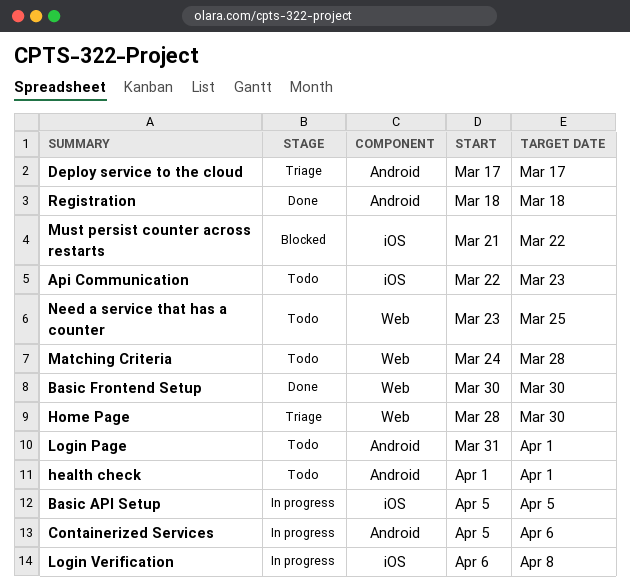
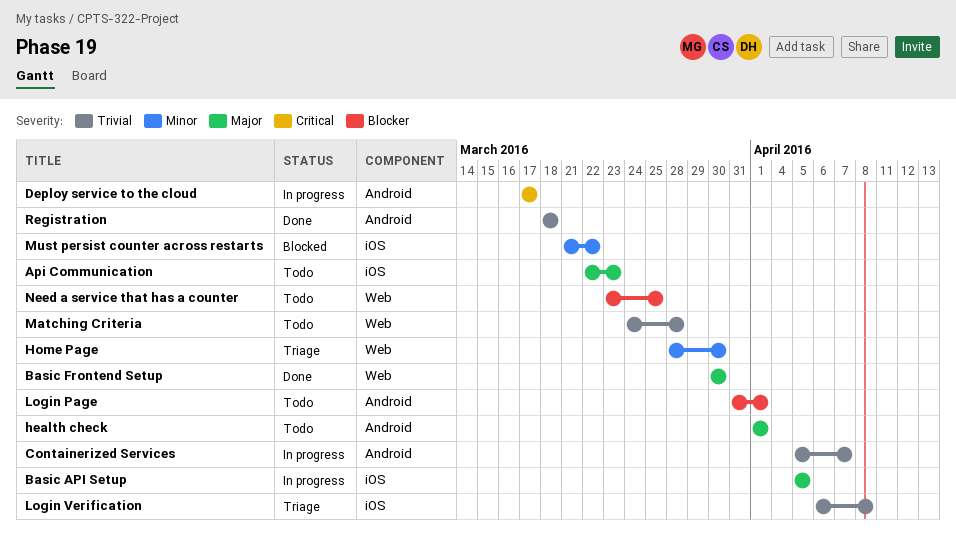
Containerized Services, due: Apr 6 -> Apr 7
Deploy service to the cloud, status: Triage -> In progress
Login Verification, status: In progress -> Triage

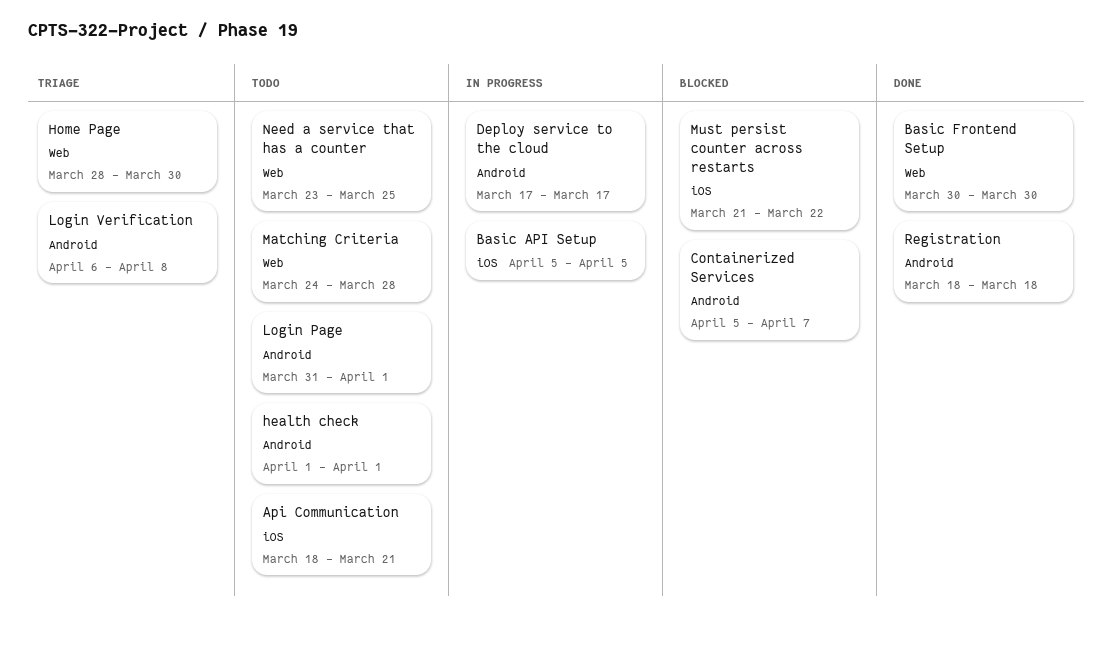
Api Communication, start: Mar 22 -> Mar 18
Api Communication, due: Mar 23 -> Mar 21
Containerized Services, status: In progress -> Blocked
Login Verification, label: iOS -> Android

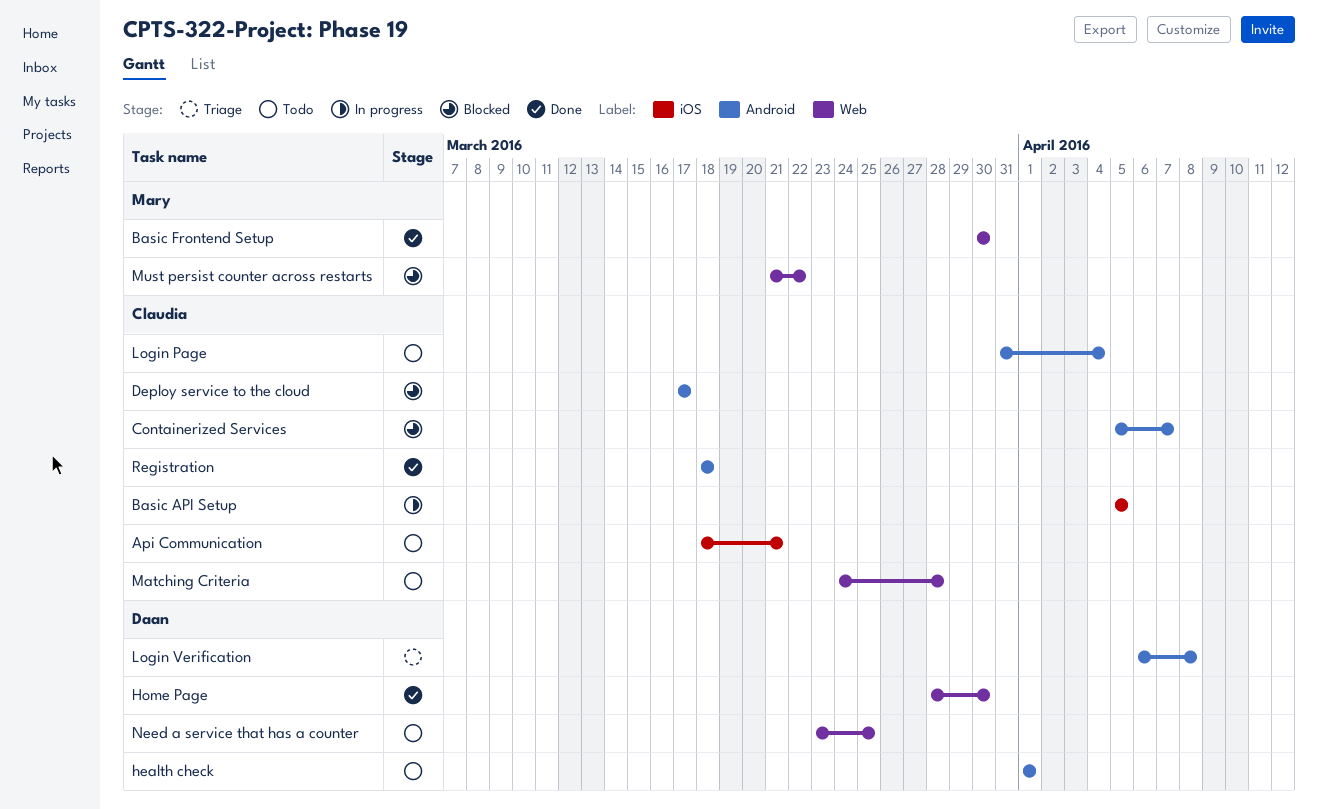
Deploy service to the cloud, status: In progress -> Blocked
Home Page, status: Triage -> Done
Login Page, due: Apr 1 -> Apr 4
Must persist counter across restarts, label: iOS -> Web

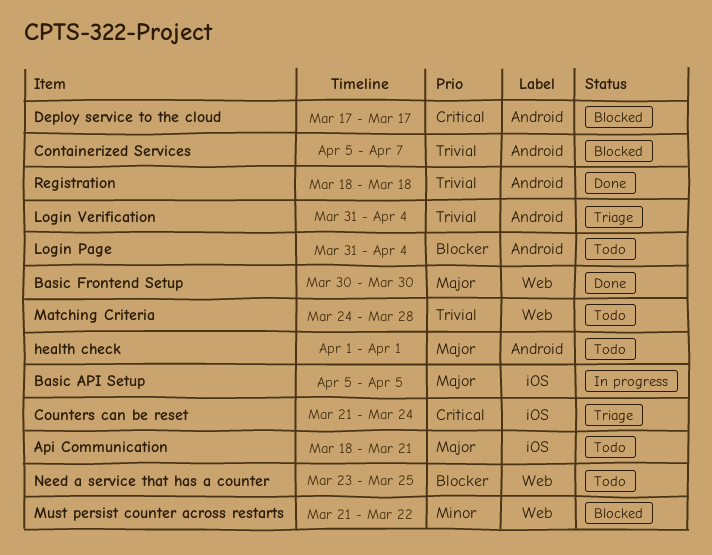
Counters can be reset: none -> present
Home Page: present -> none
Login Verification, start: Apr 6 -> Mar 31
Login Verification, due: Apr 8 -> Apr 4

